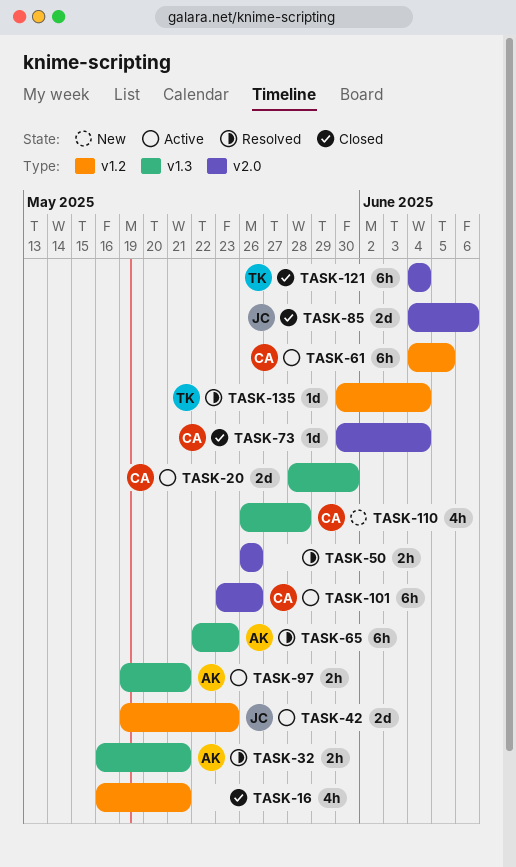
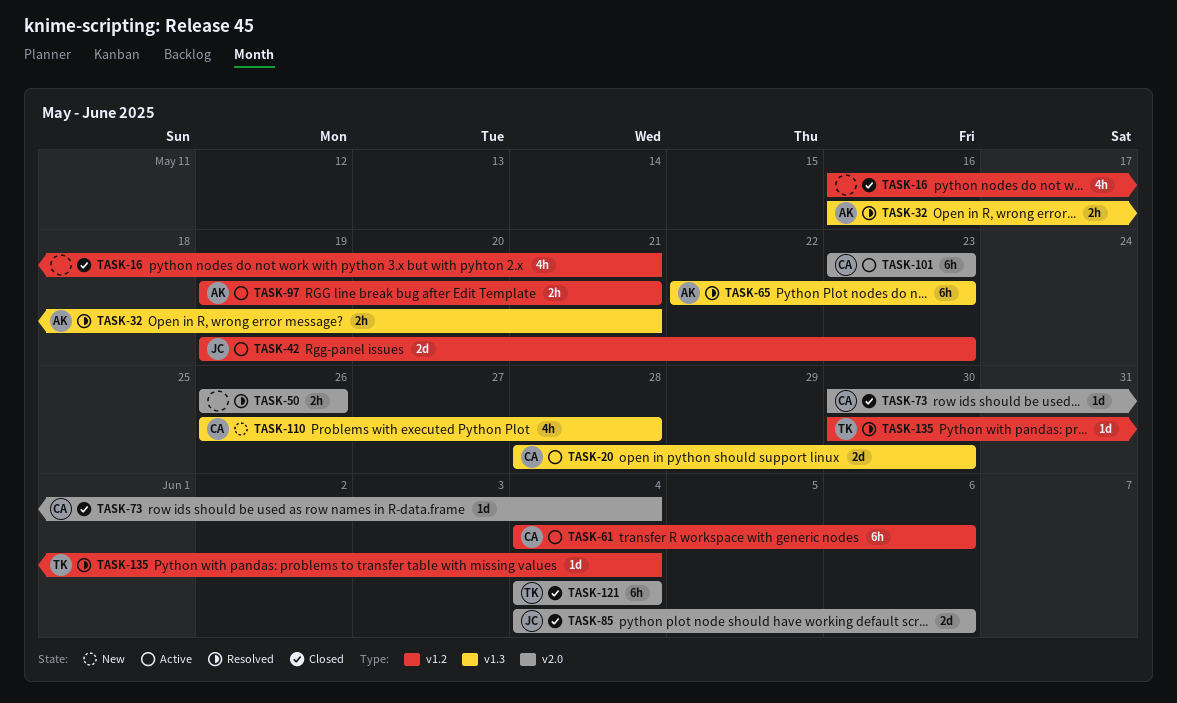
TASK-61, due: Jun 5 -> Jun 6
TASK-97, label: v1.3 -> v1.2
TASK-101, due: May 26 -> May 23

